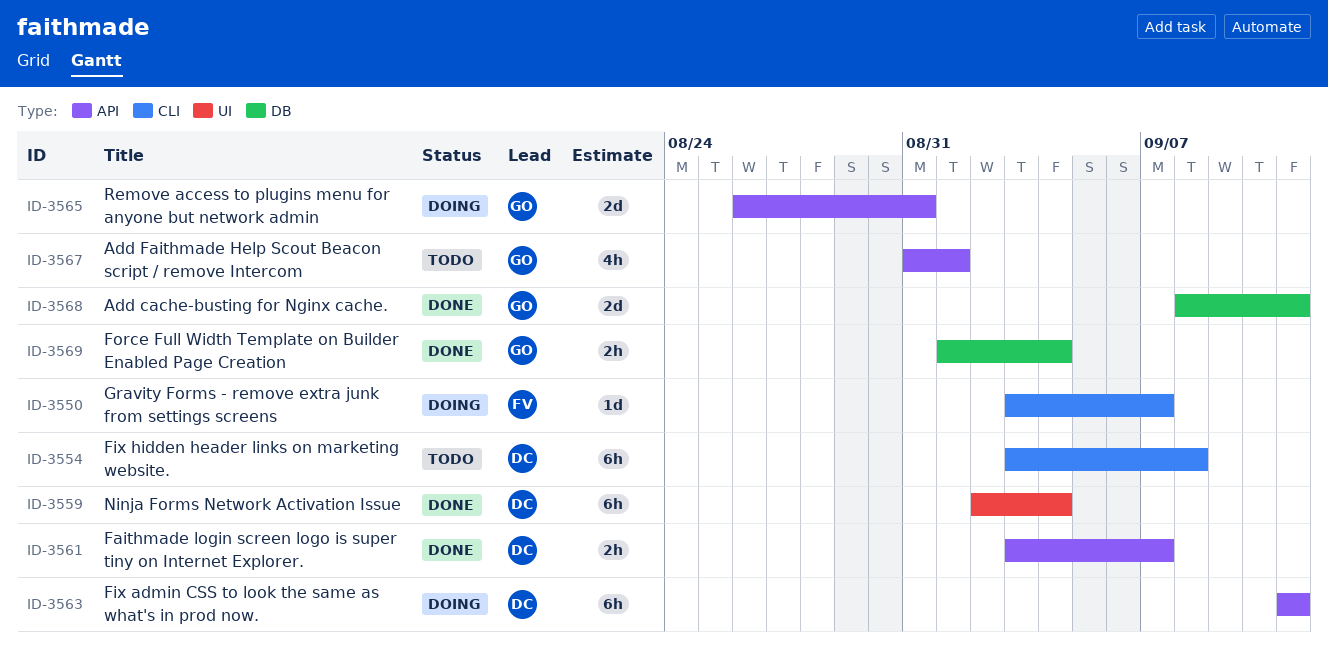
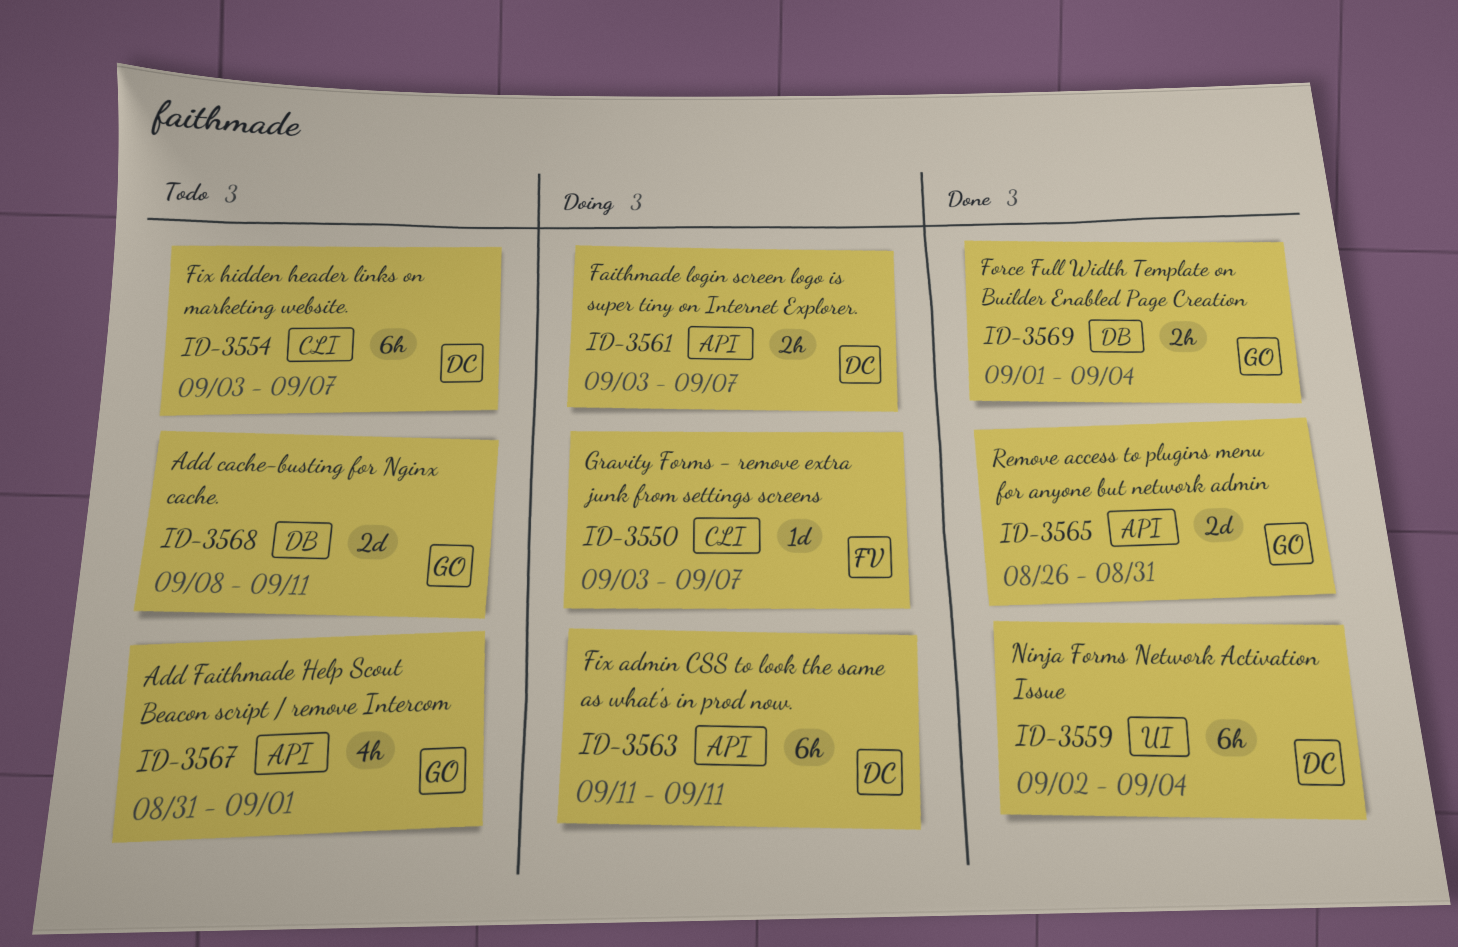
ID-3554, due: Sep 8 -> Sep 7
ID-3561, status: Done -> Doing
ID-3565, status: Doing -> Done
ID-3568, status: Done -> Todo

